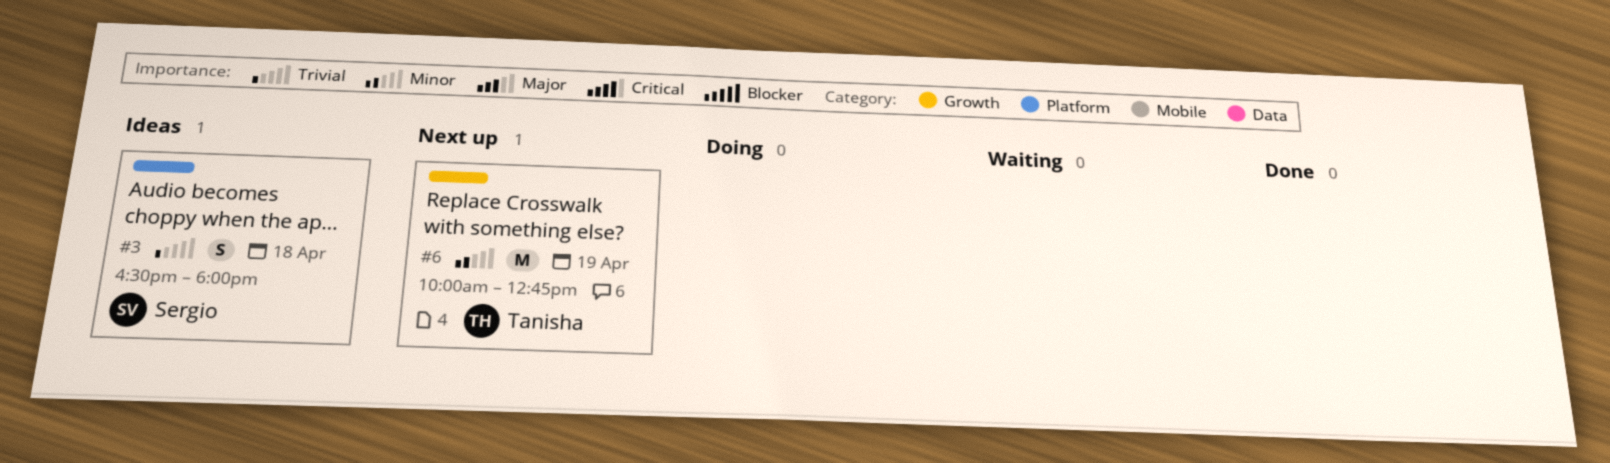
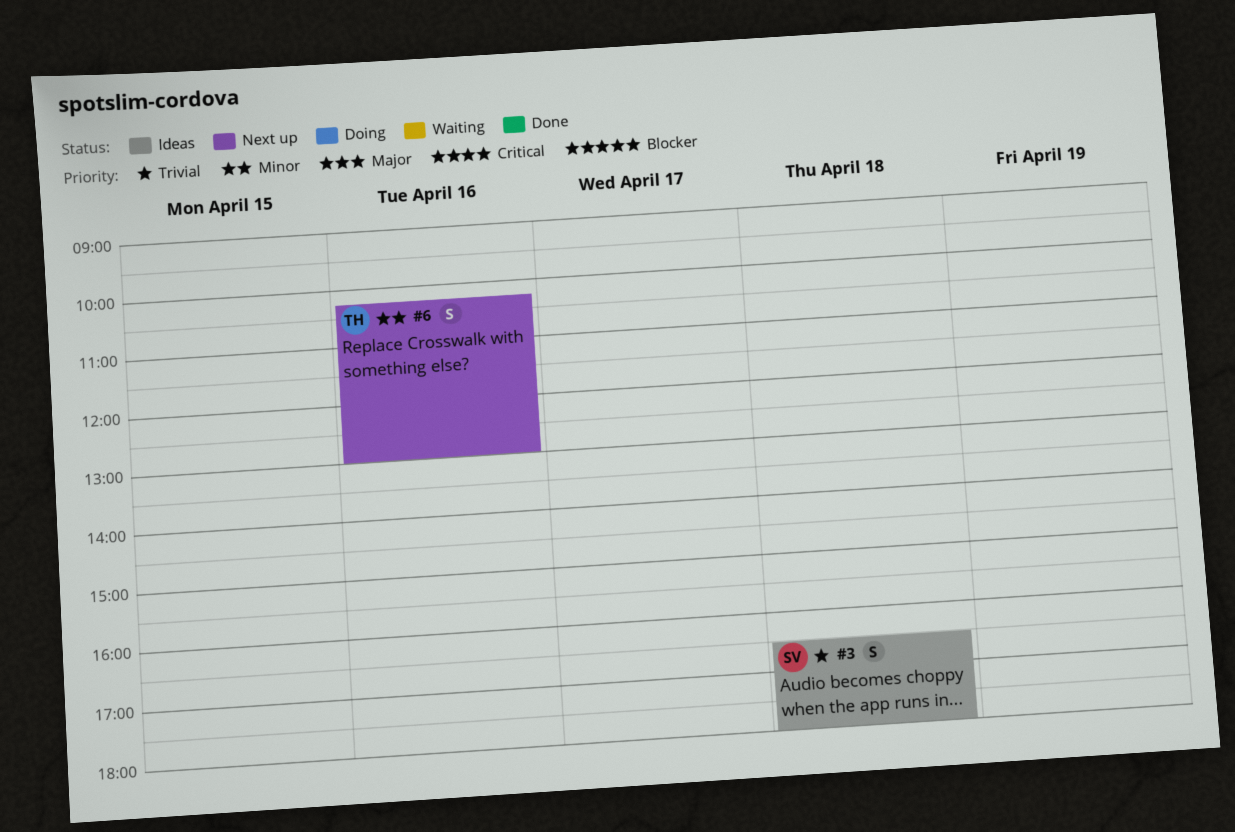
#6, estimate: M -> S
#6, day: Apr 19 -> Apr 16
#6, begins: 10:00 -> 10:15
#6, ends: 12:45 -> 13:00

